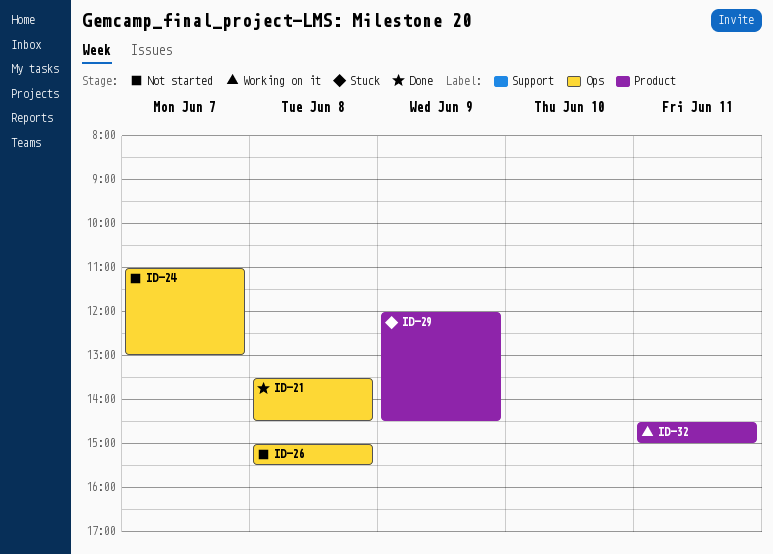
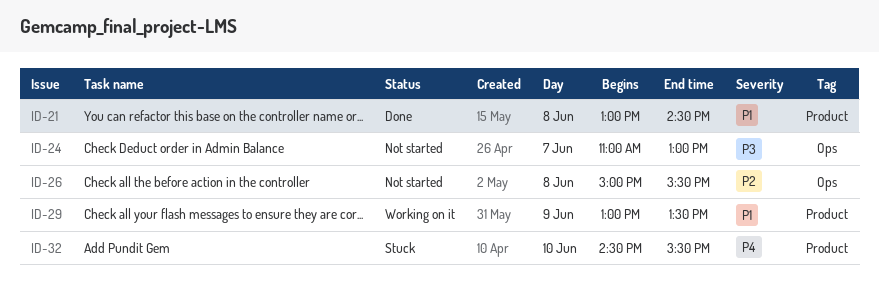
ID-21, label: Ops -> Product
ID-21, begins: 13:30 -> 13:00
ID-29, status: Stuck -> Working on it
ID-29, begins: 12:00 -> 13:00
ID-29, ends: 14:30 -> 13:30
ID-32, status: Working on it -> Stuck
ID-32, day: Jun 11 -> Jun 10
ID-32, ends: 15:00 -> 15:30

